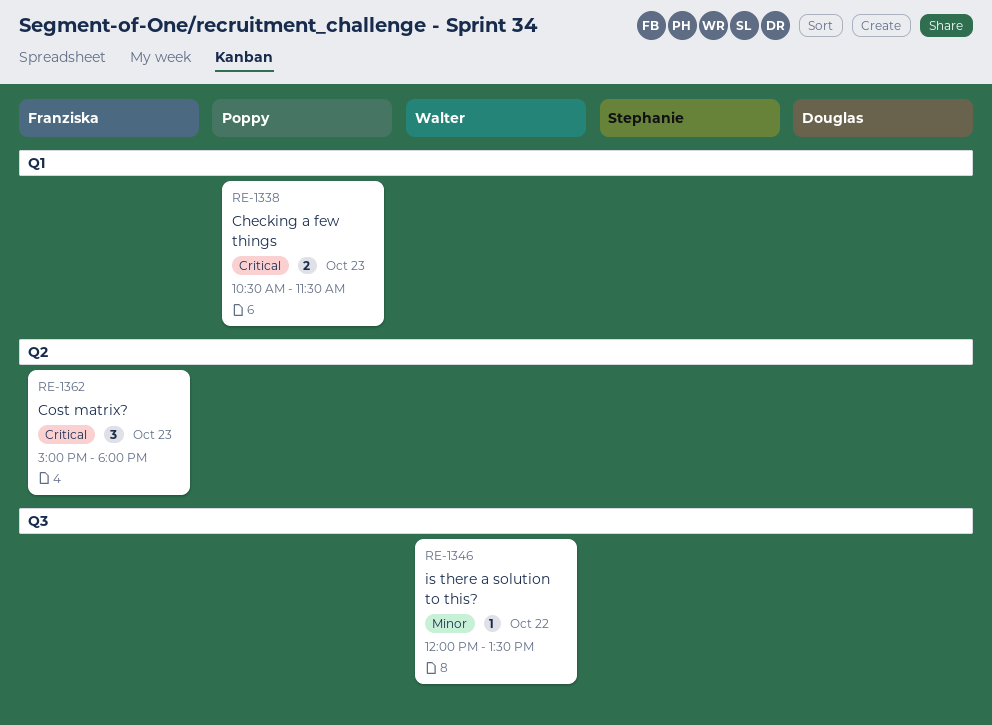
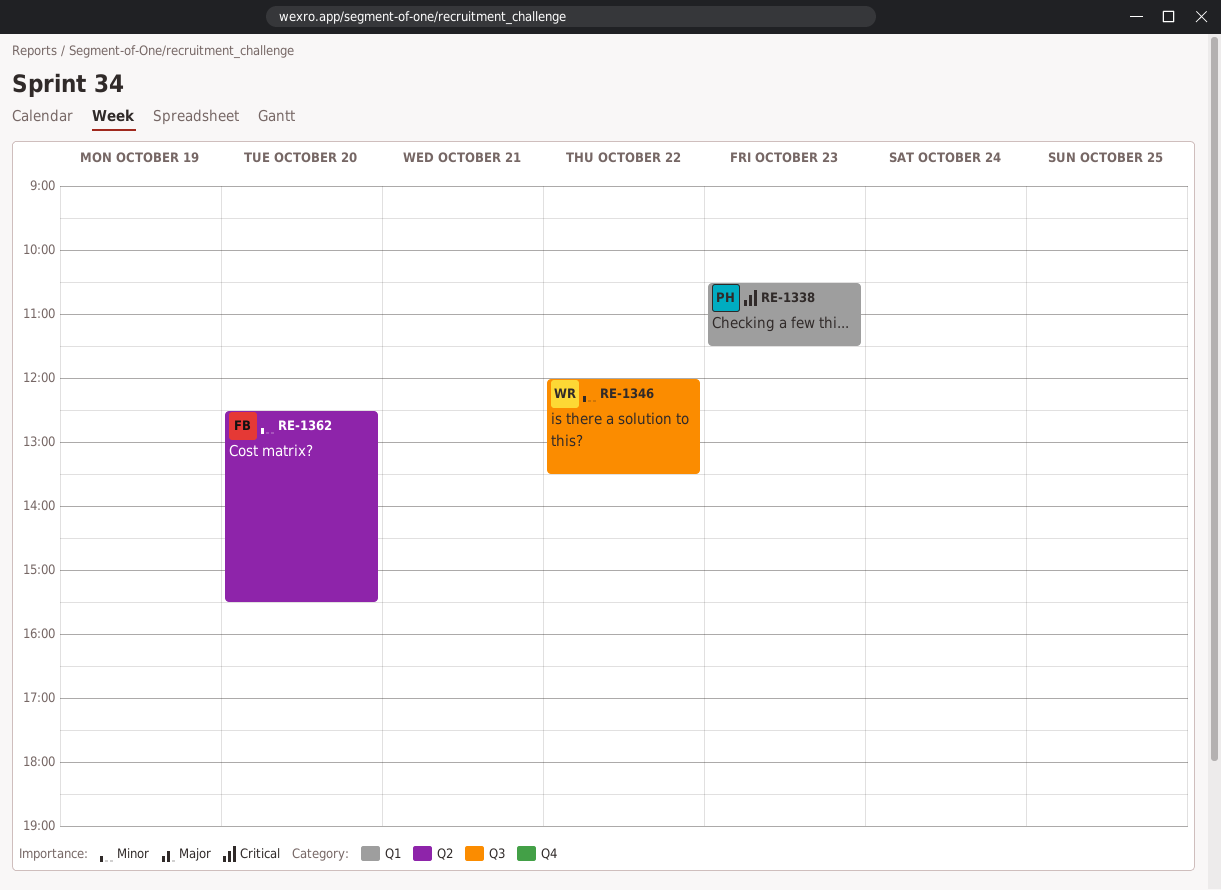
RE-1362, priority: Critical -> Minor
RE-1362, day: Oct 23 -> Oct 20
RE-1362, begins: 15:00 -> 12:30
RE-1362, ends: 18:00 -> 15:30

